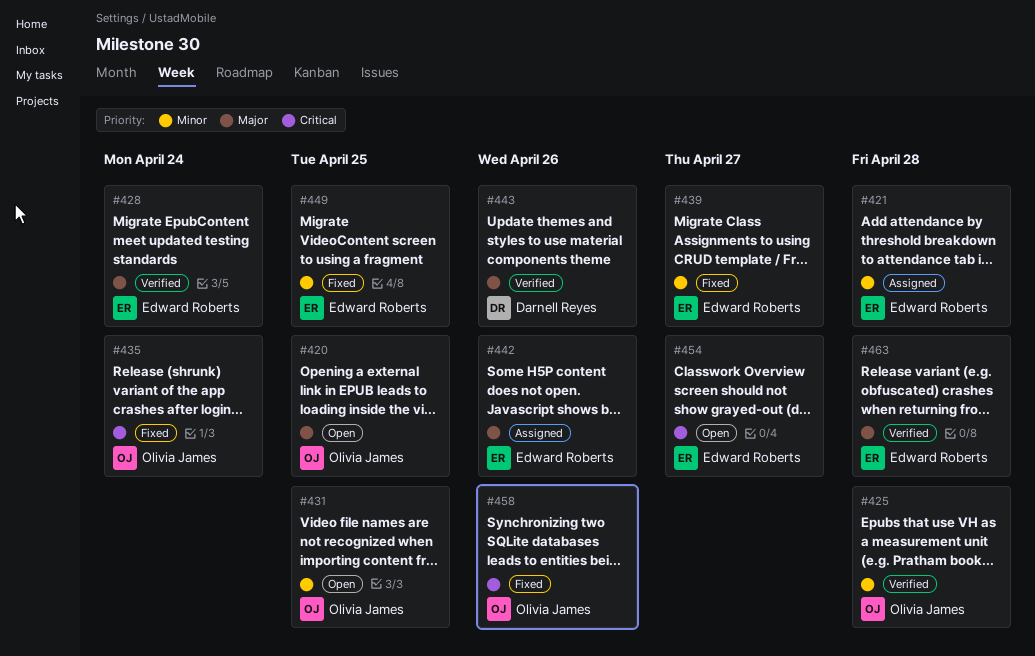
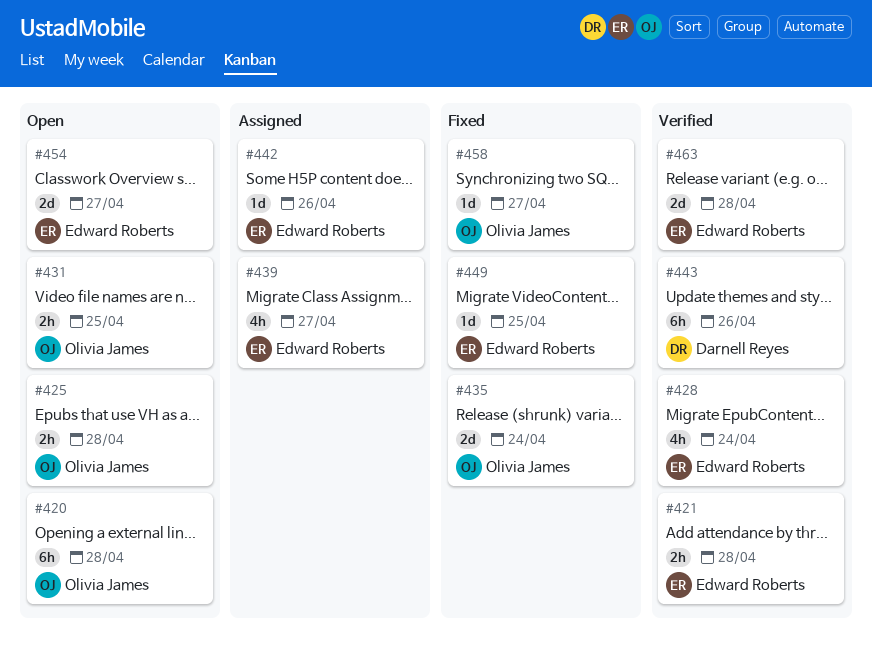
#420, due: Apr 25 -> Apr 28
#421, status: Assigned -> Verified
#425, status: Verified -> Open
#439, status: Fixed -> Assigned
#458, due: Apr 26 -> Apr 27

